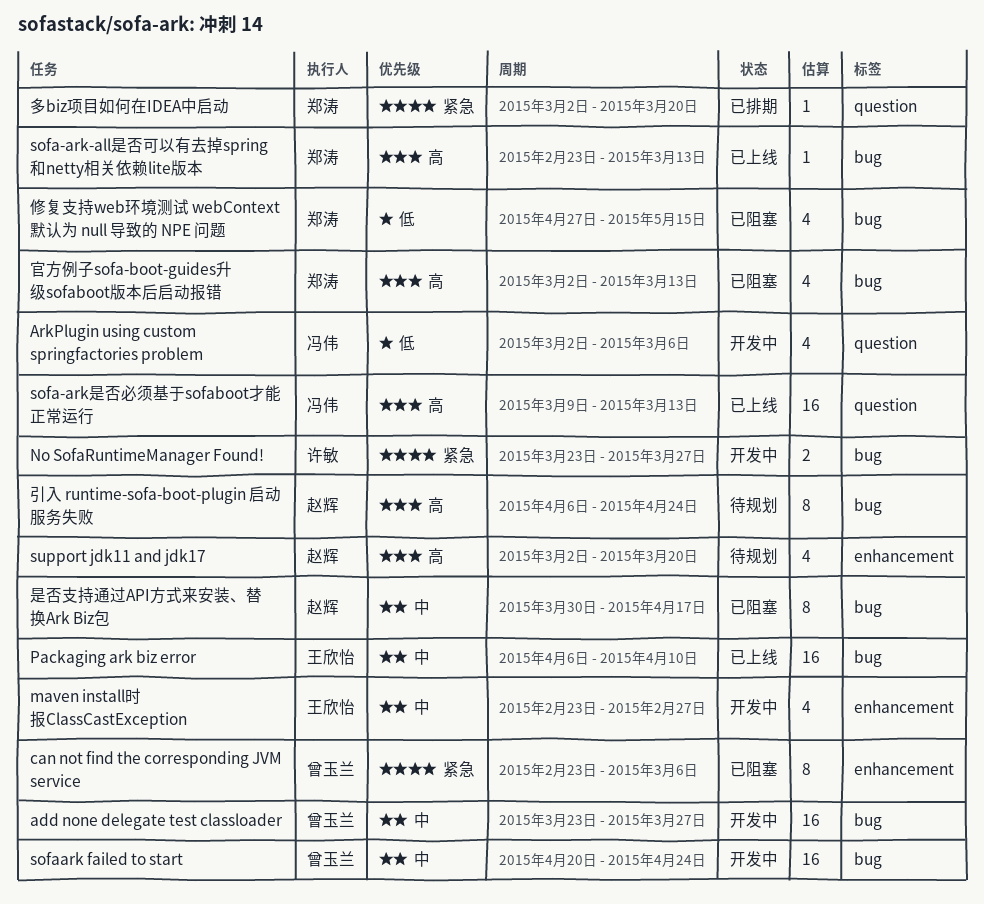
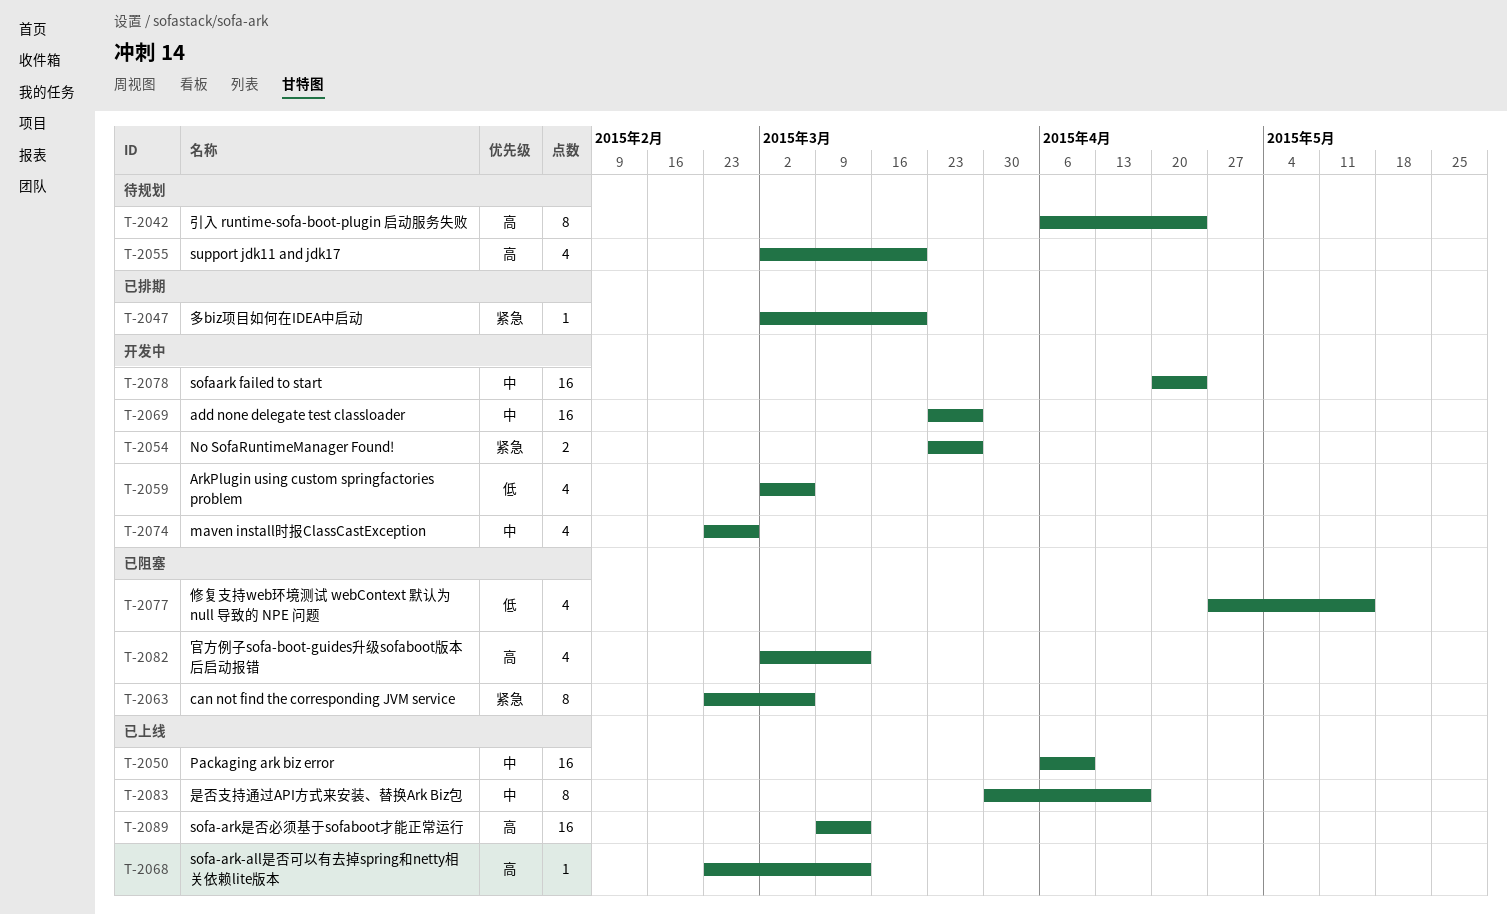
是否支持通过API方式来安装、替换Ark Biz包, status: 已阻塞 -> 已上线

